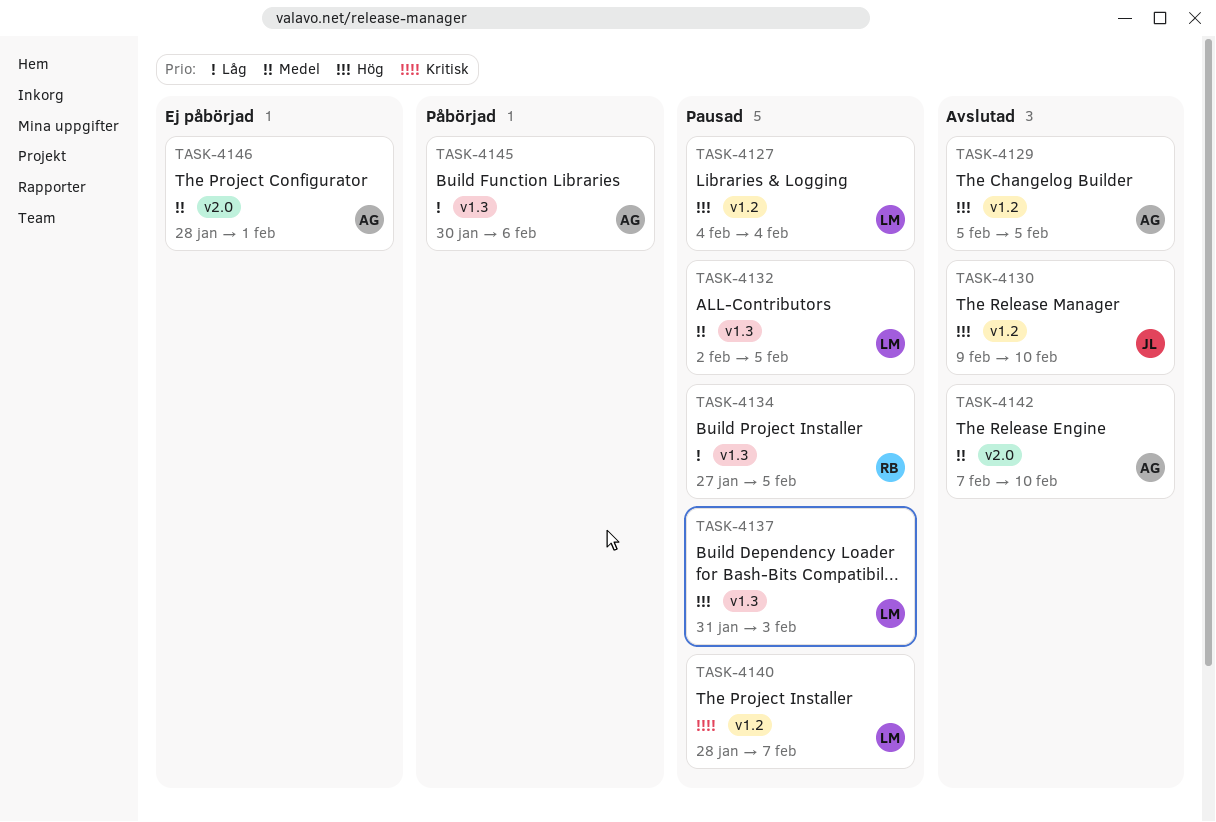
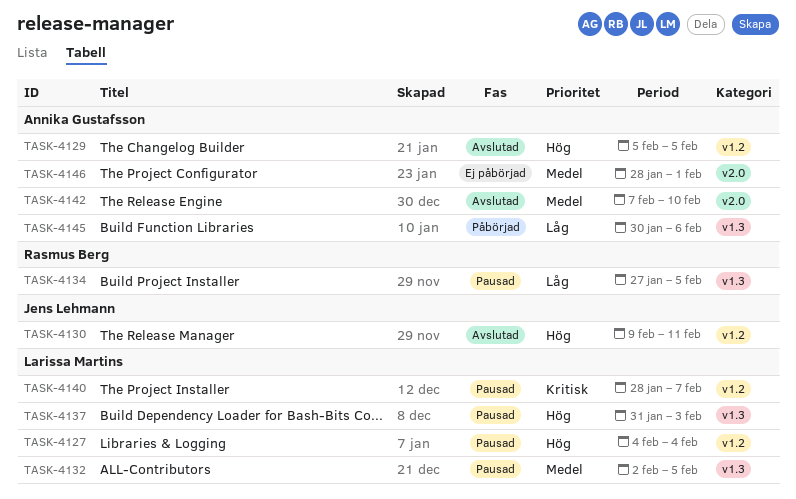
TASK-4130, due: Feb 10 -> Feb 11

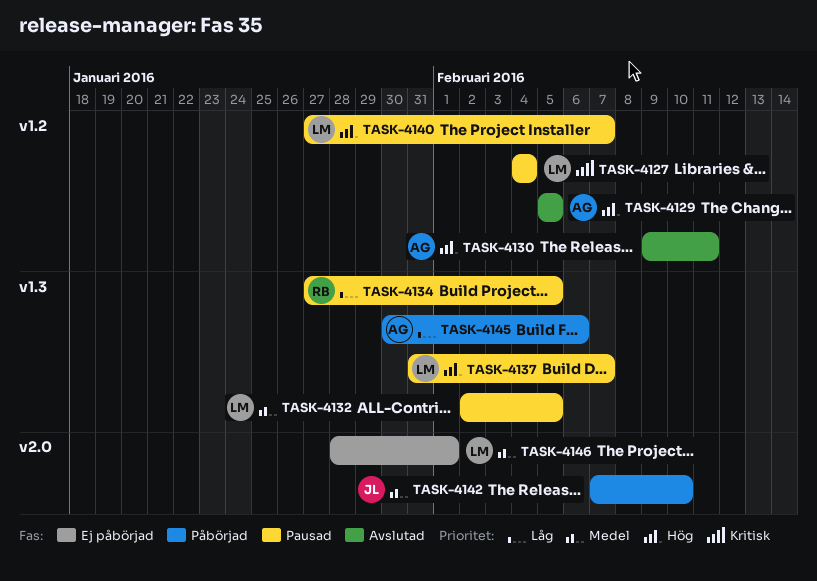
TASK-4127, priority: Hög -> Kritisk
TASK-4130, owner: Jens Lehmann -> Annika Gustafsson
TASK-4137, due: Feb 3 -> Feb 7
TASK-4140, priority: Kritisk -> Hög
TASK-4140, start: Jan 28 -> Jan 27
TASK-4142, status: Avslutad -> Påbörjad
TASK-4142, owner: Annika Gustafsson -> Jens Lehmann
TASK-4146, owner: Annika Gustafsson -> Larissa Martins

